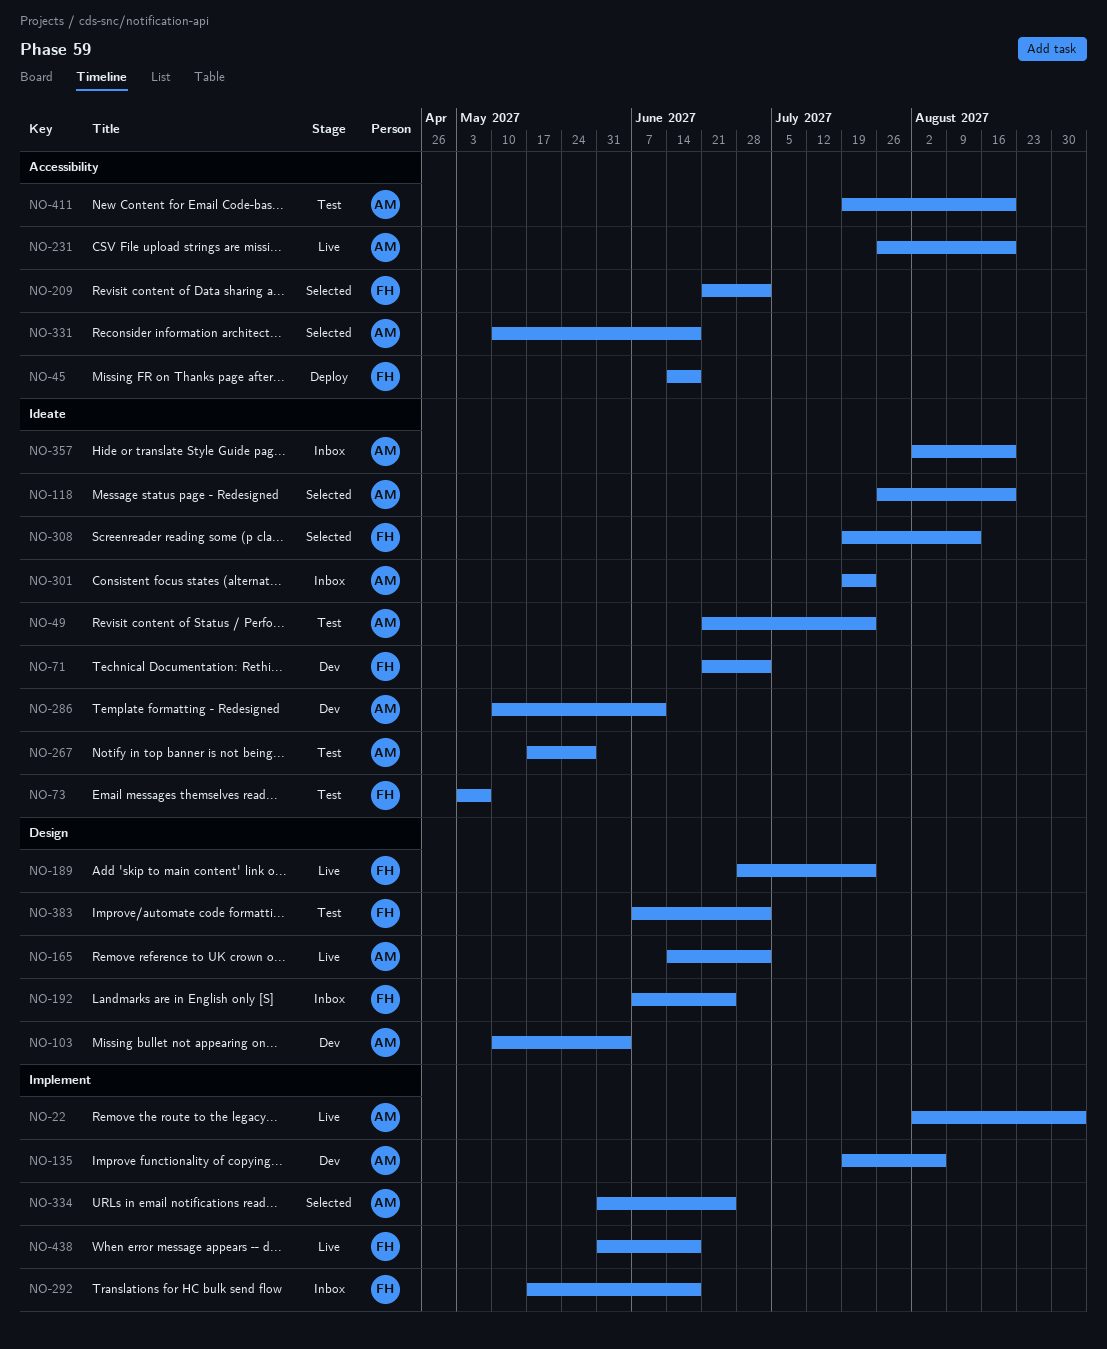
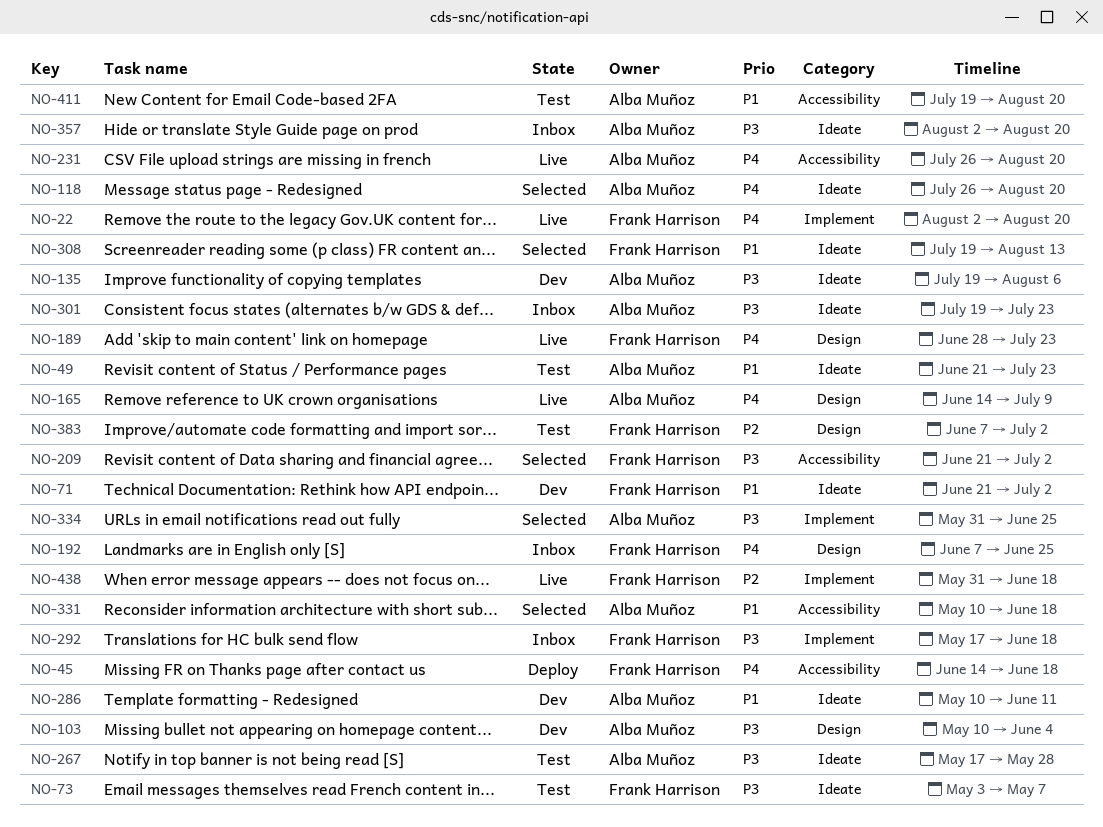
NO-22, owner: Alba Muñoz -> Frank Harrison
NO-22, due: Sep 3 -> Aug 20
NO-135, label: Implement -> Ideate
NO-165, due: Jul 2 -> Jul 9

